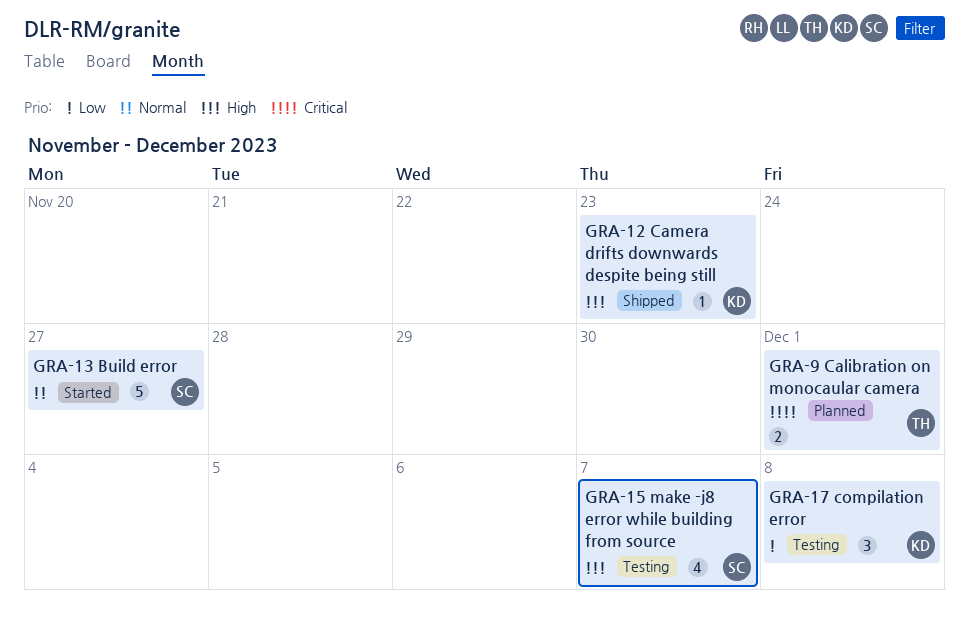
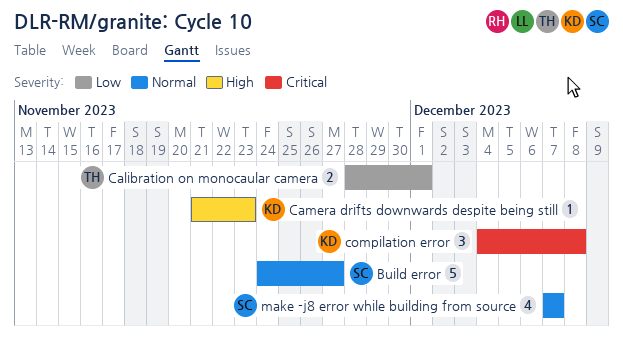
Calibration on monocaular camera, priority: Critical -> Low
compilation error, priority: Low -> Critical
make -j8 error while building from source, priority: High -> Normal

